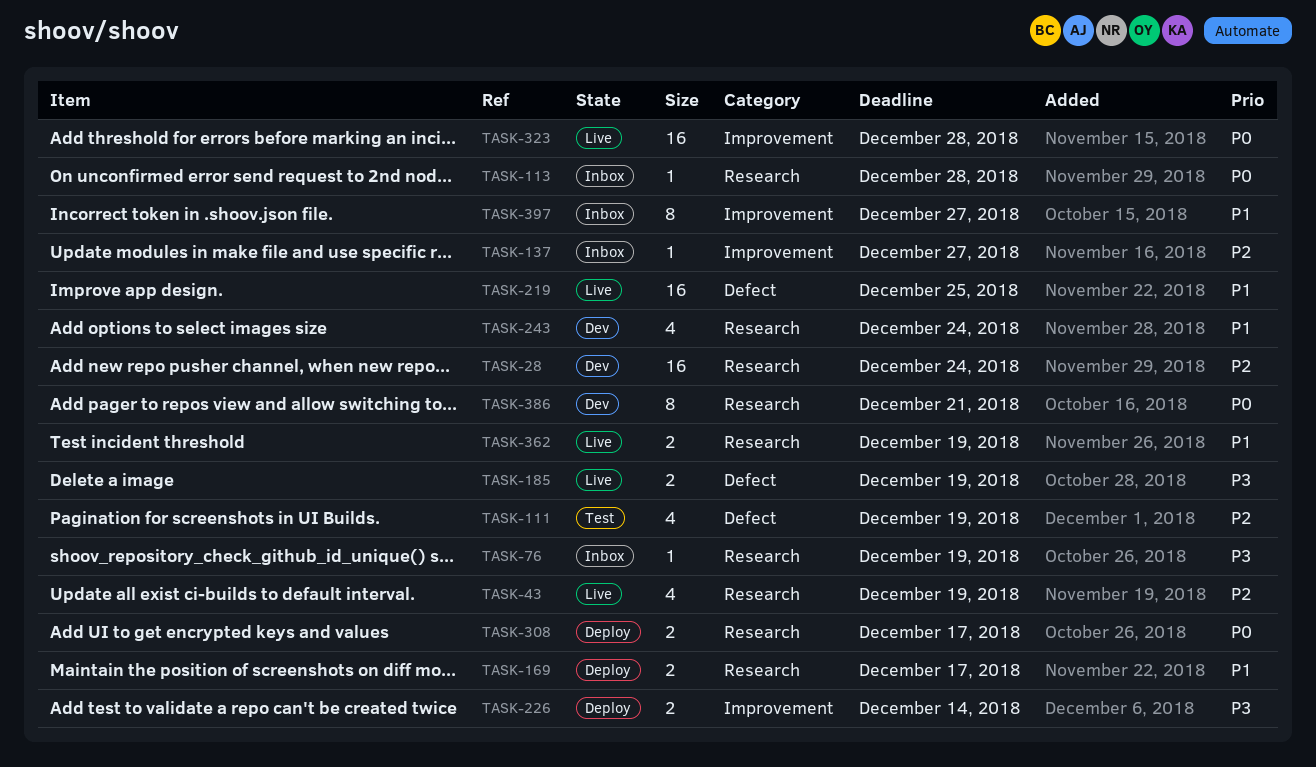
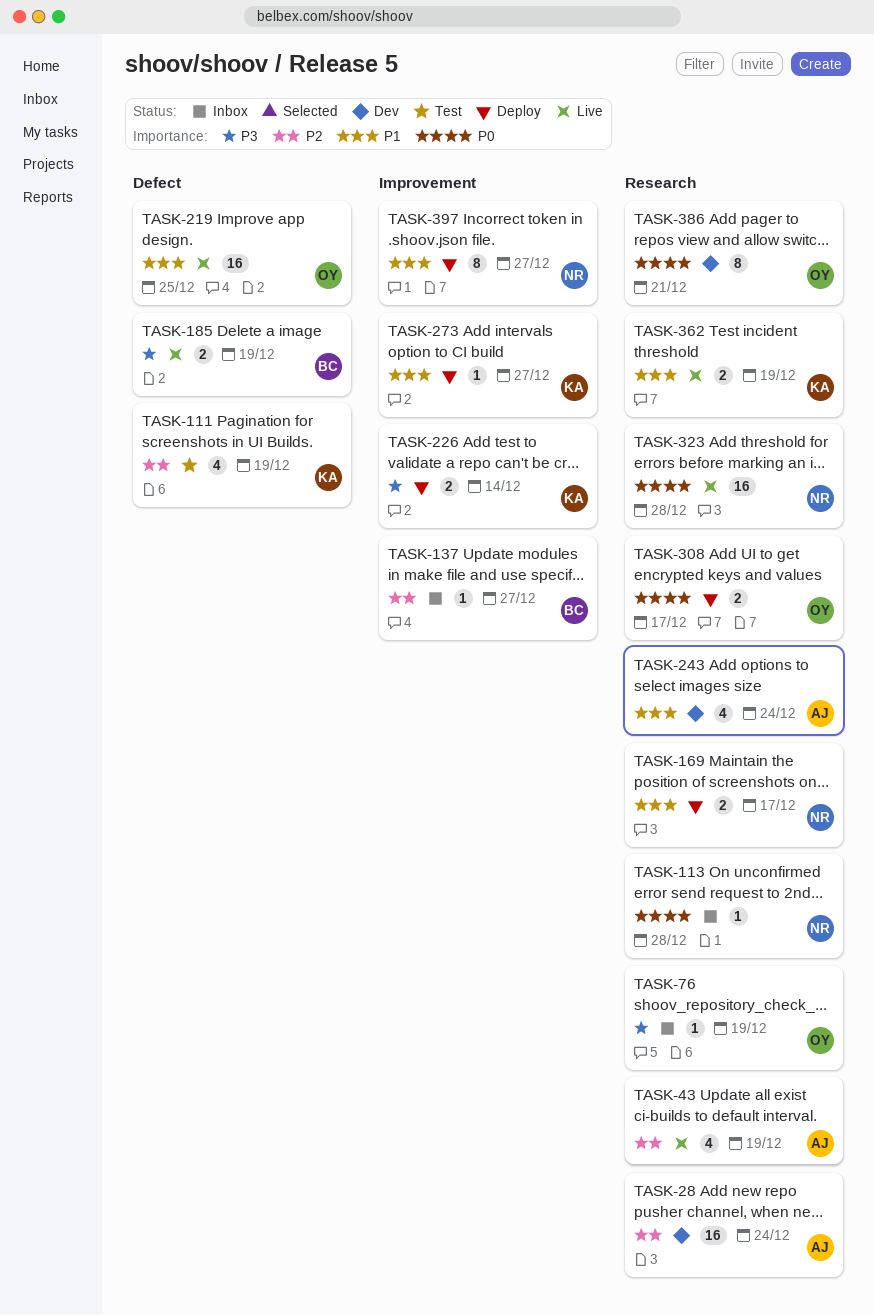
TASK-273: none -> present
TASK-323, label: Improvement -> Research
TASK-397, status: Inbox -> Deploy

